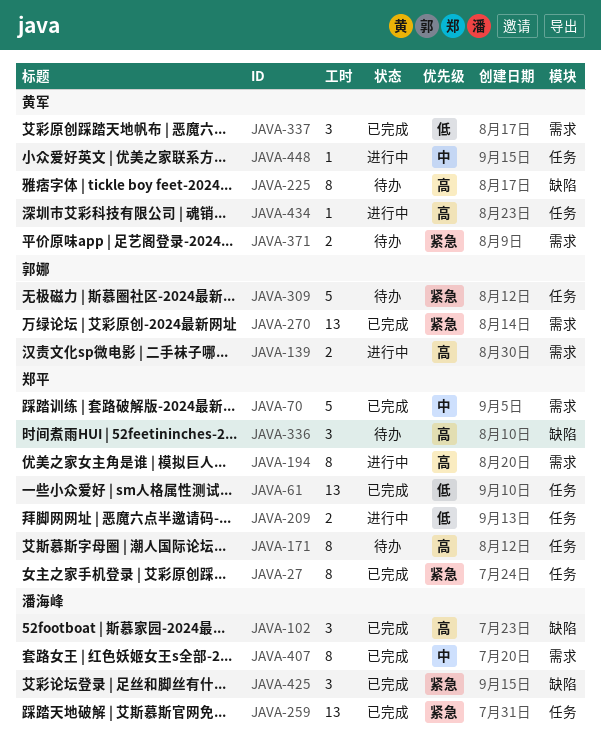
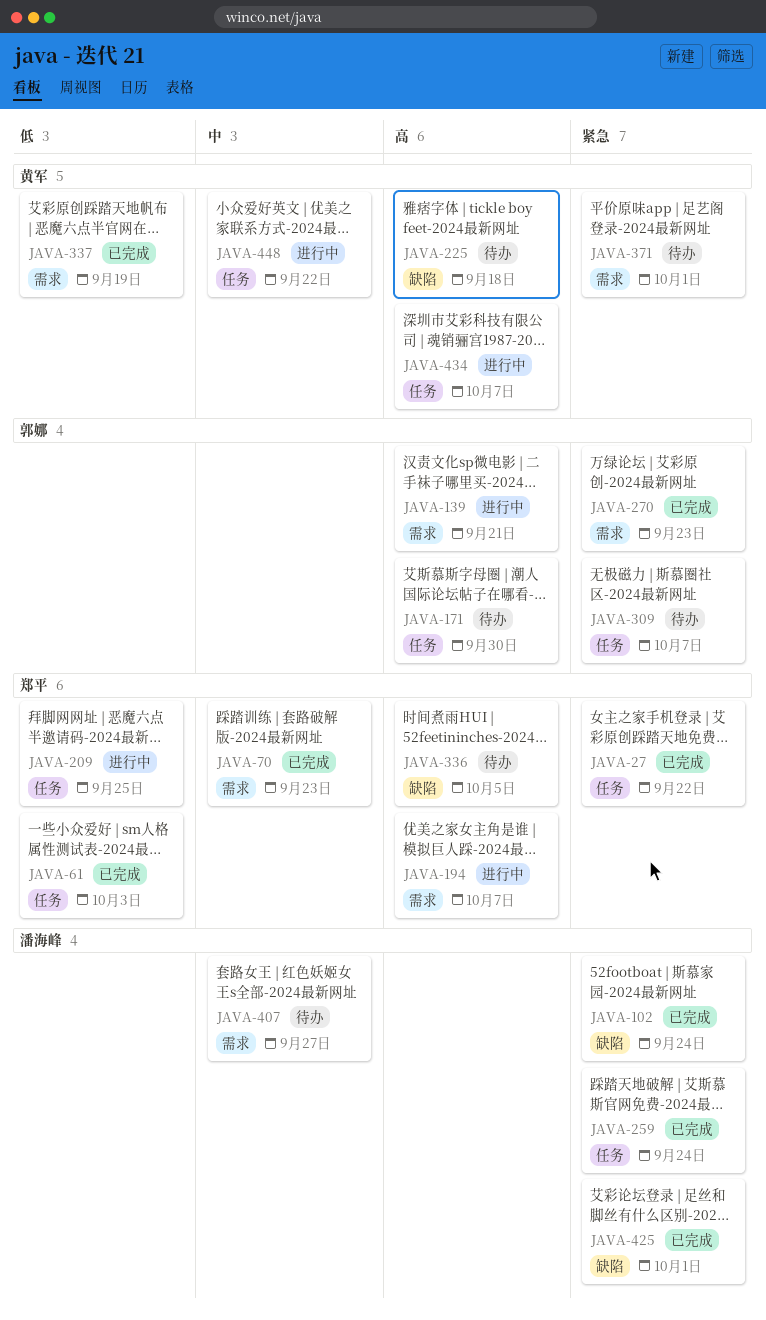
JAVA-102, priority: 高 -> 紧急
JAVA-171, owner: 郑平 -> 郭娜
JAVA-407, status: 已完成 -> 待办

